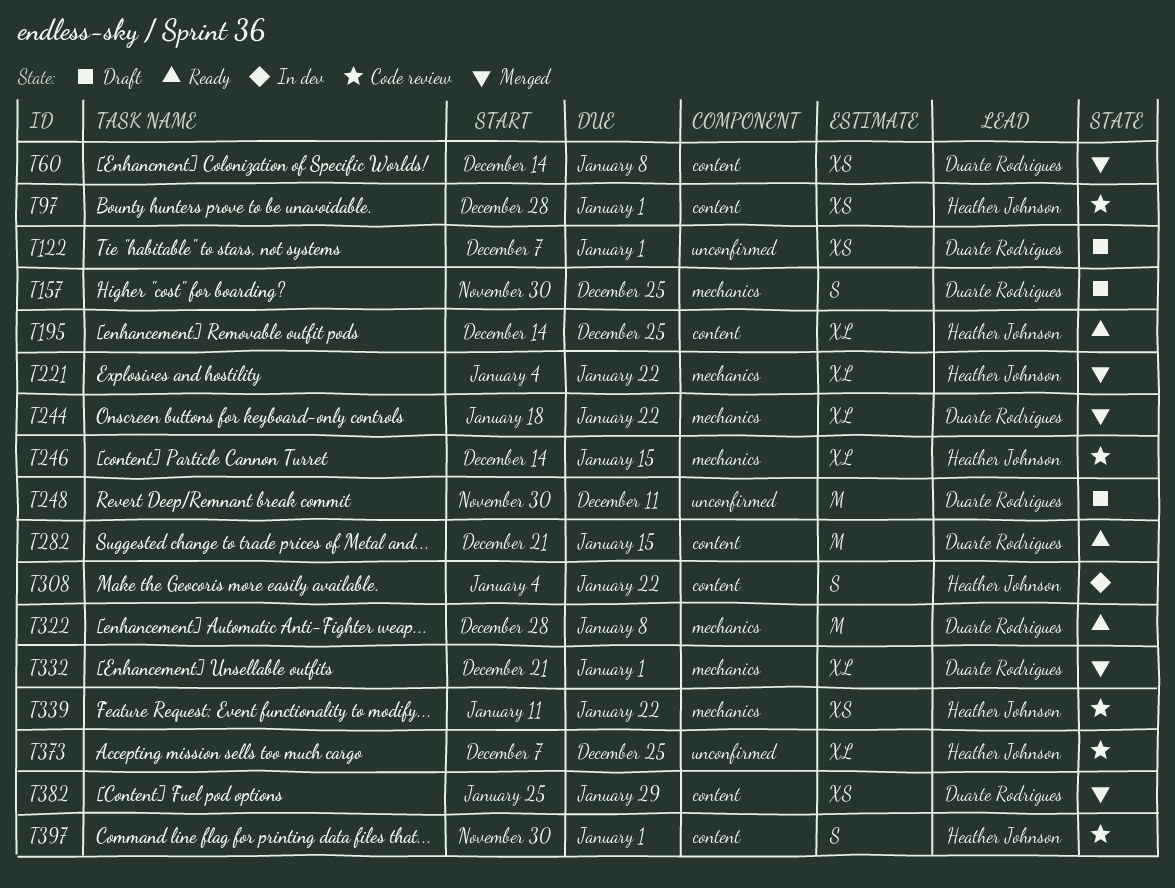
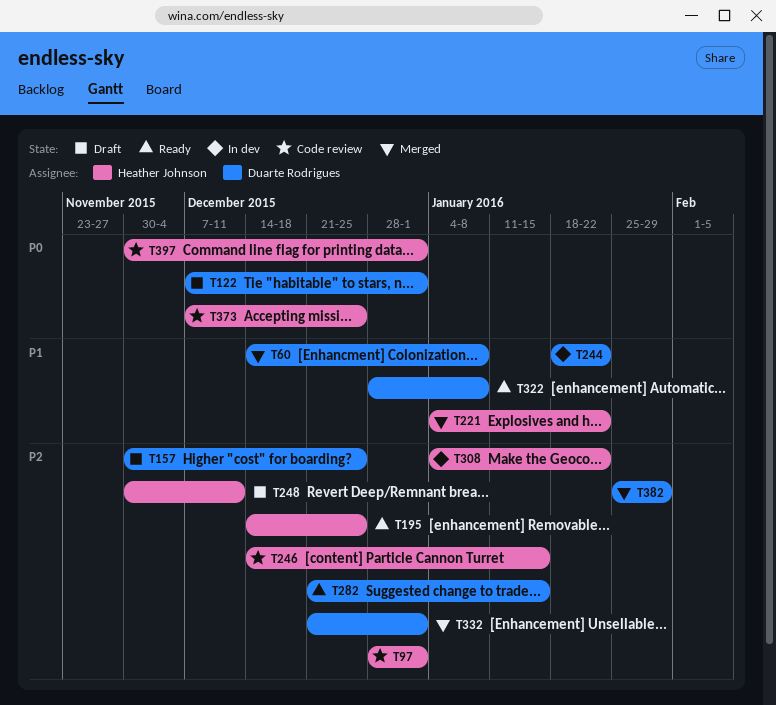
T244, status: Merged -> In dev
T248, owner: Duarte Rodrigues -> Heather Johnson
T339: present -> none

